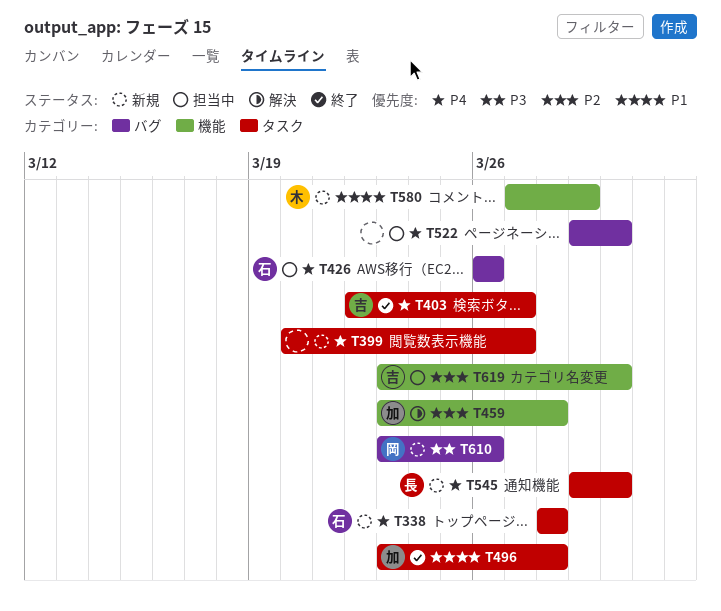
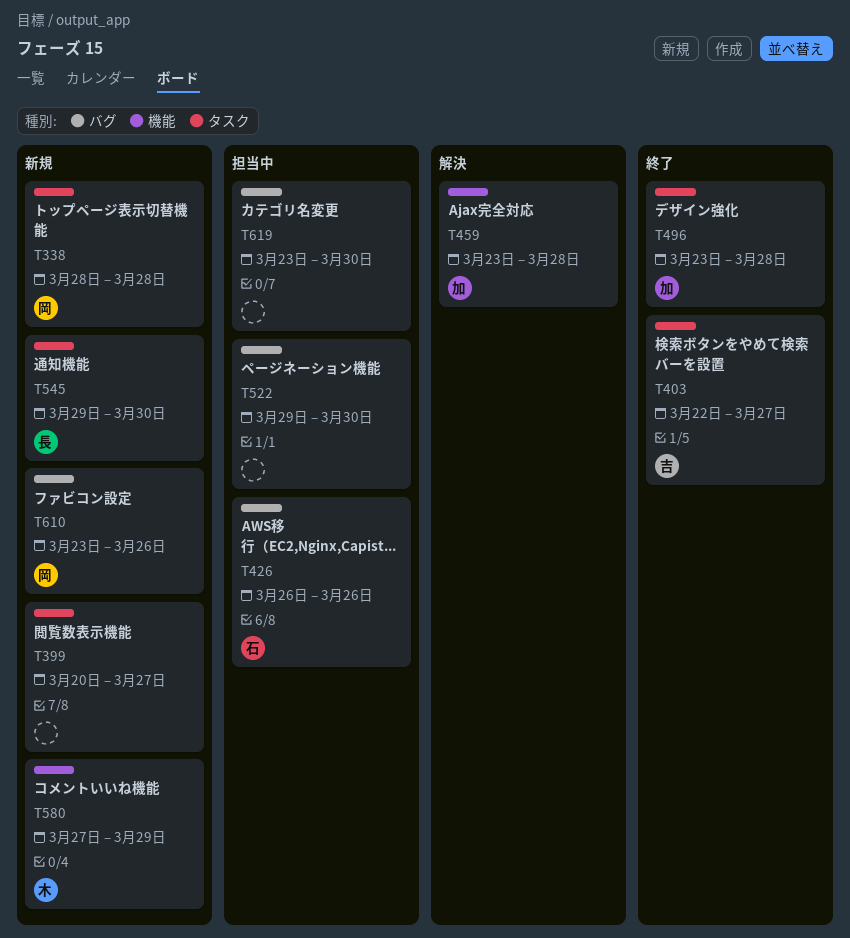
T338, owner: 石 -> 岡
T619, owner: 吉 -> none
T619, label: 機能 -> バグ

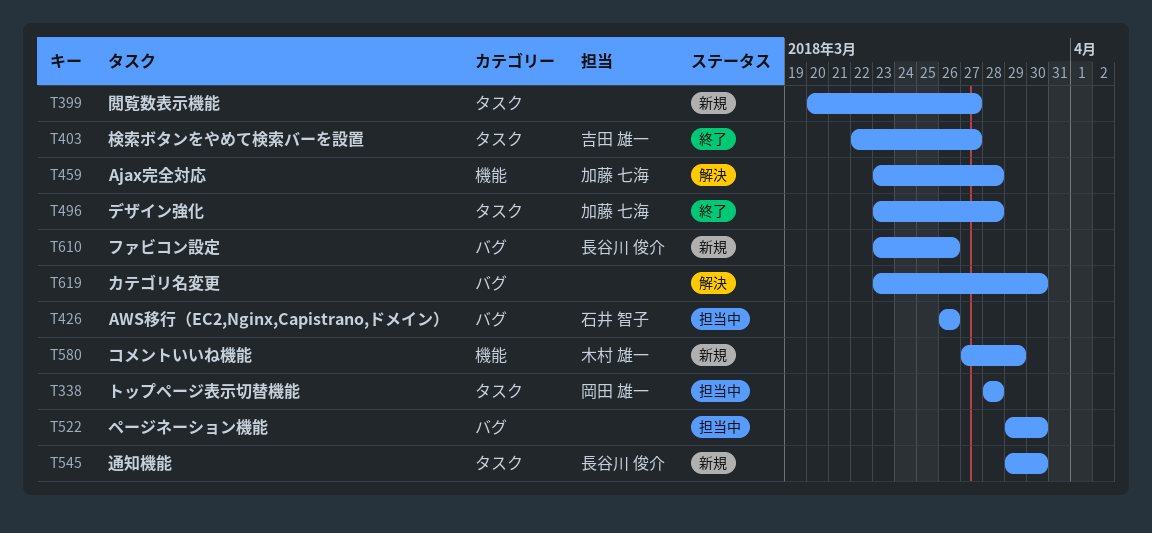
T338, status: 新規 -> 担当中
T610, owner: 岡田 雄一 -> 長谷川 俊介
T619, status: 担当中 -> 解決

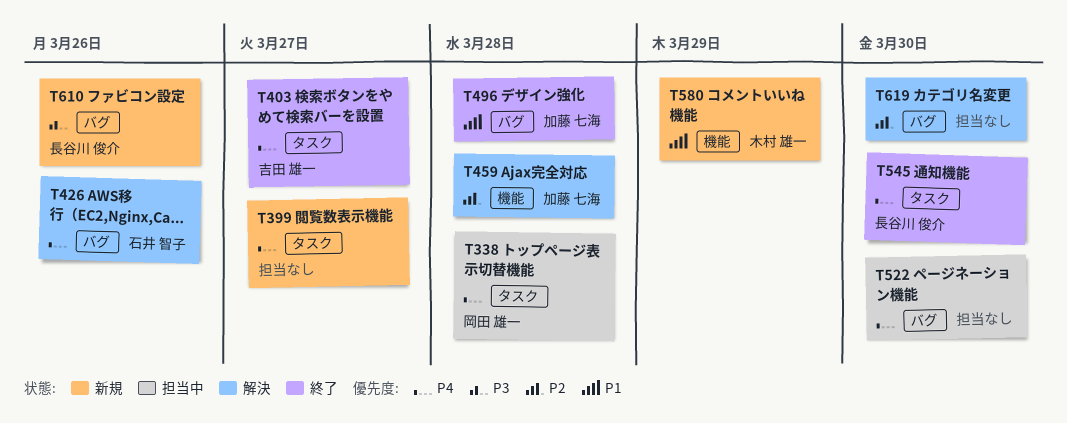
T426, status: 担当中 -> 解決
T496, label: タスク -> バグ
T545, status: 新規 -> 終了

